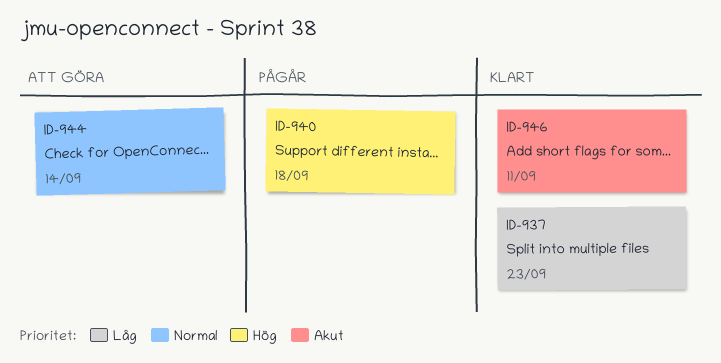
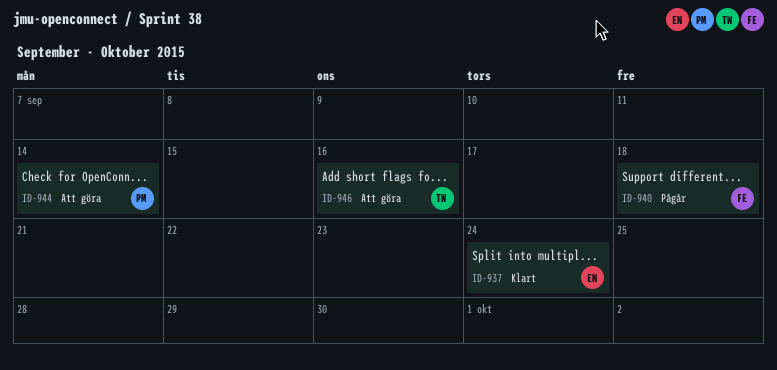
ID-937, due: Sep 23 -> Sep 24
ID-946, status: Klart -> Att göra
ID-946, due: Sep 11 -> Sep 16

